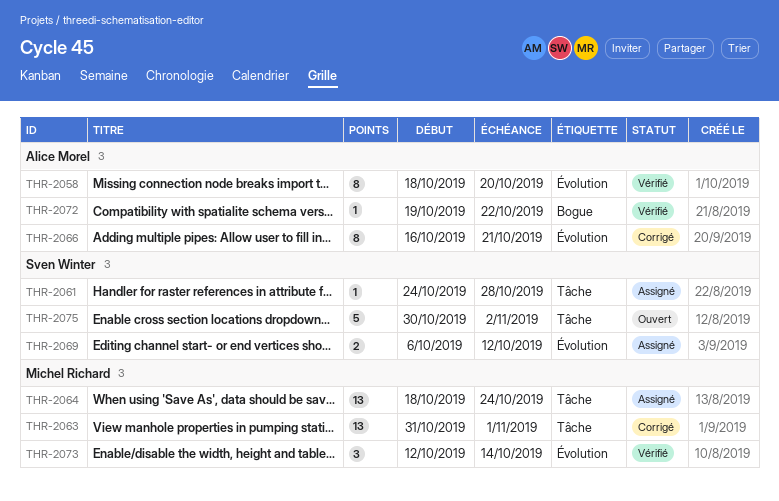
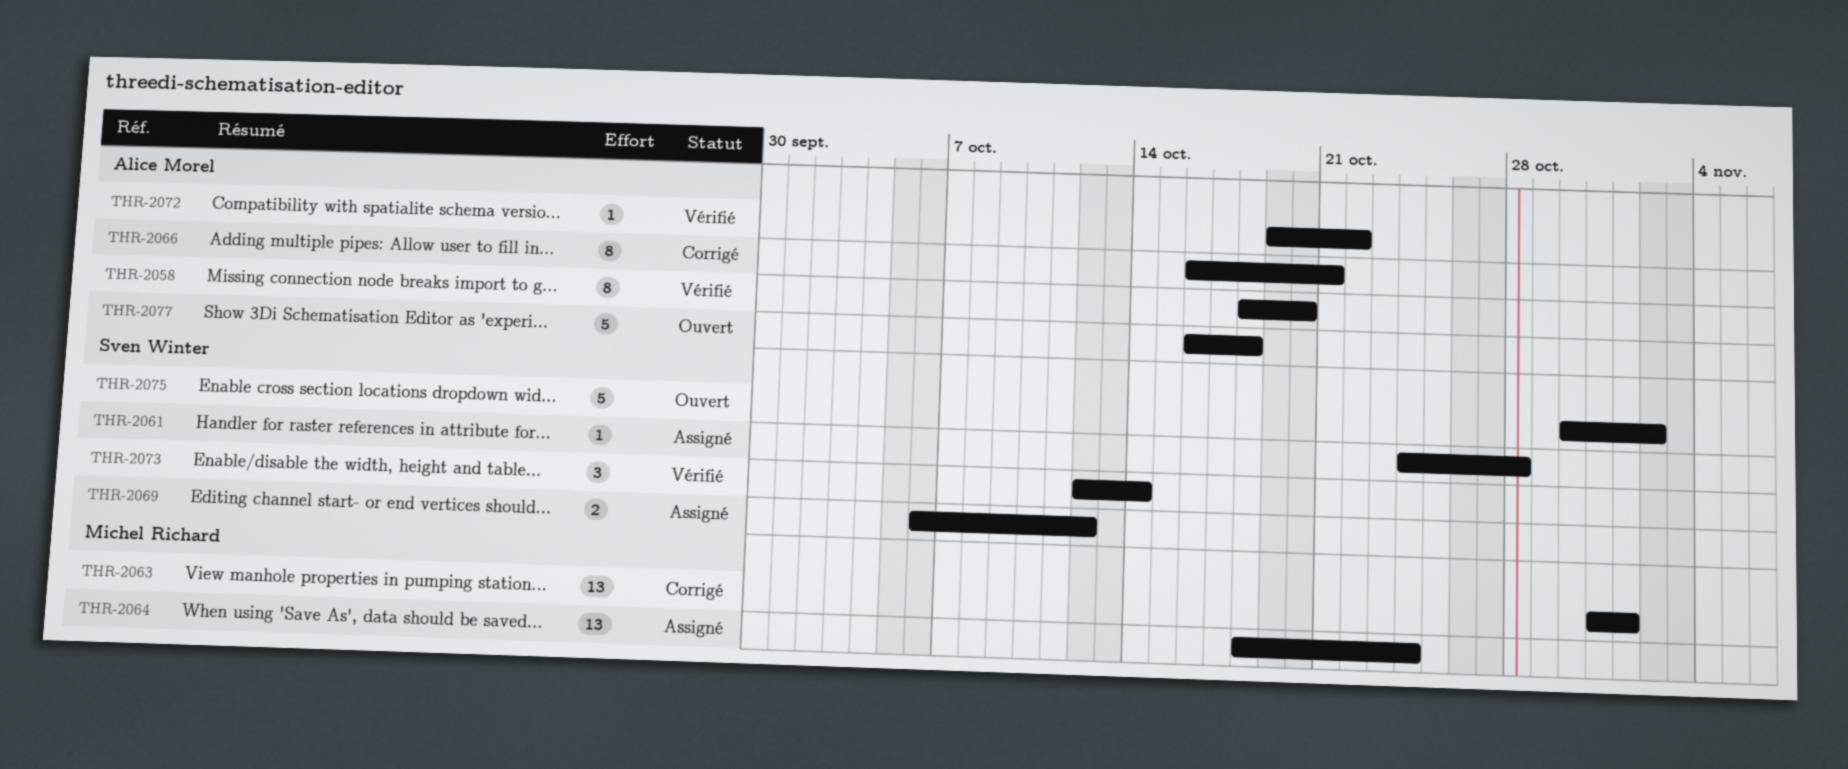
THR-2073, owner: Michel Richard -> Sven Winter
THR-2077: none -> present

